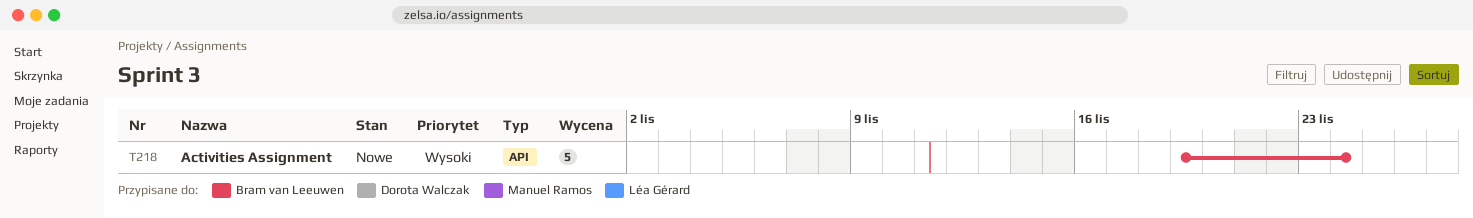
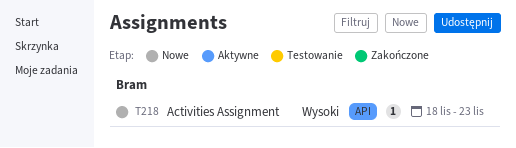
T218, estimate: 5 -> 1
T218, start: Nov 19 -> Nov 18
T218, due: Nov 24 -> Nov 23

